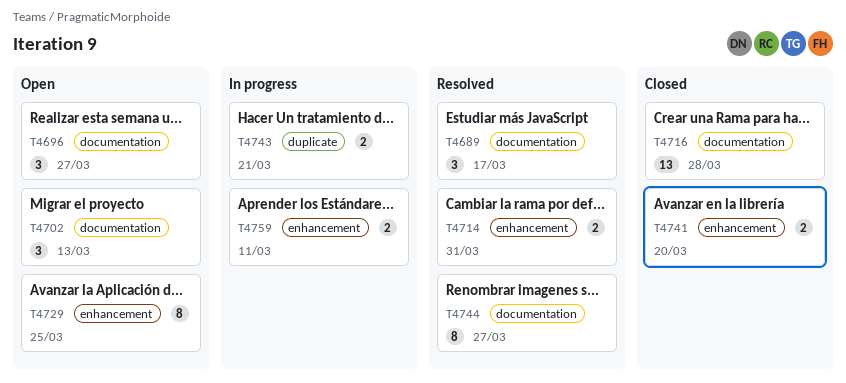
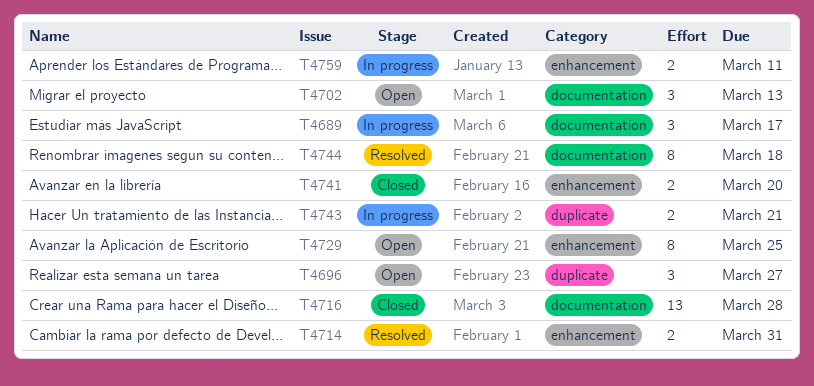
T4689, status: Resolved -> In progress
T4696, label: documentation -> duplicate
T4744, due: Mar 27 -> Mar 18

